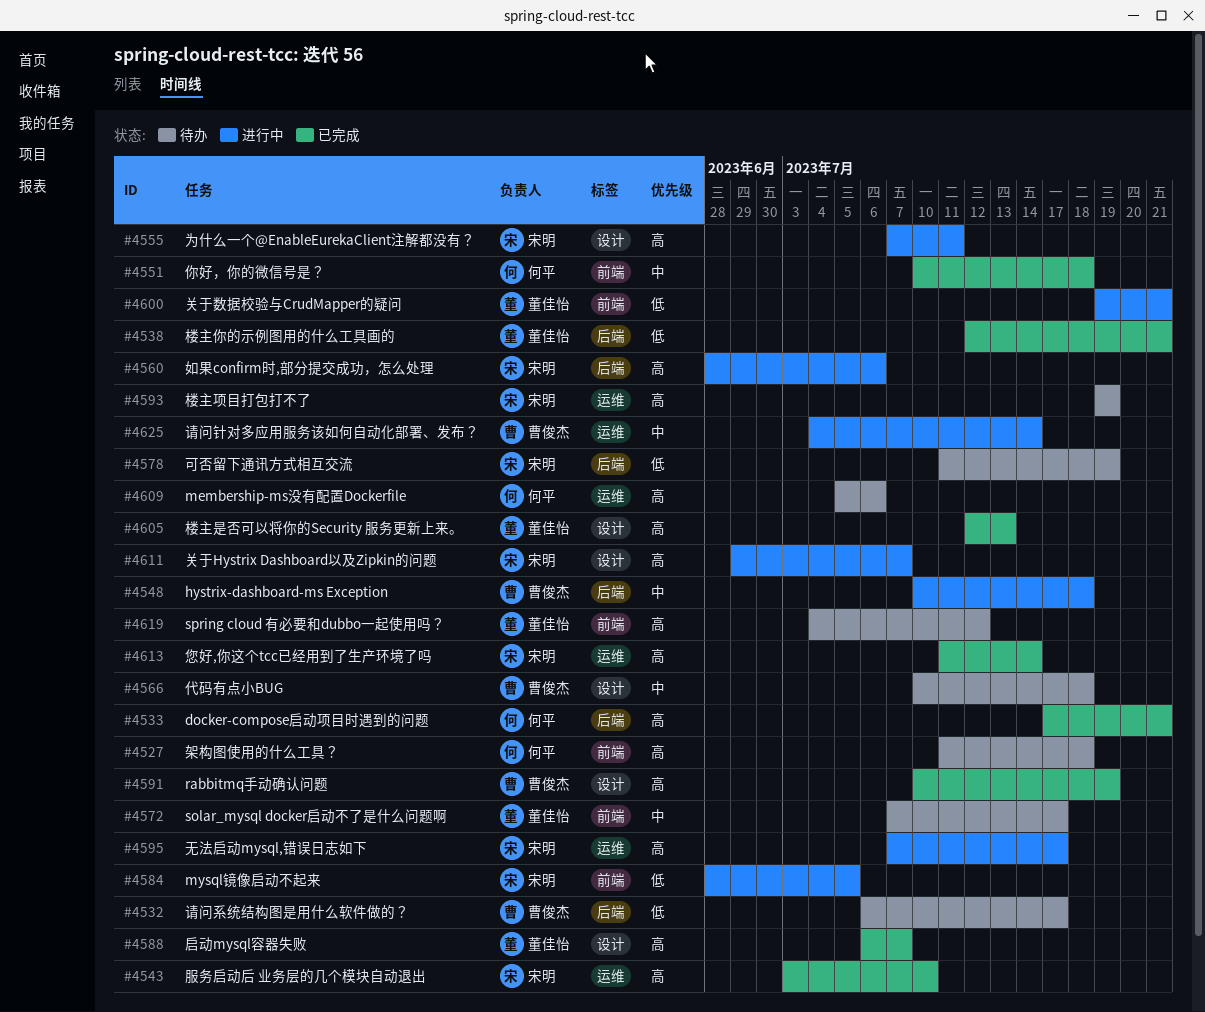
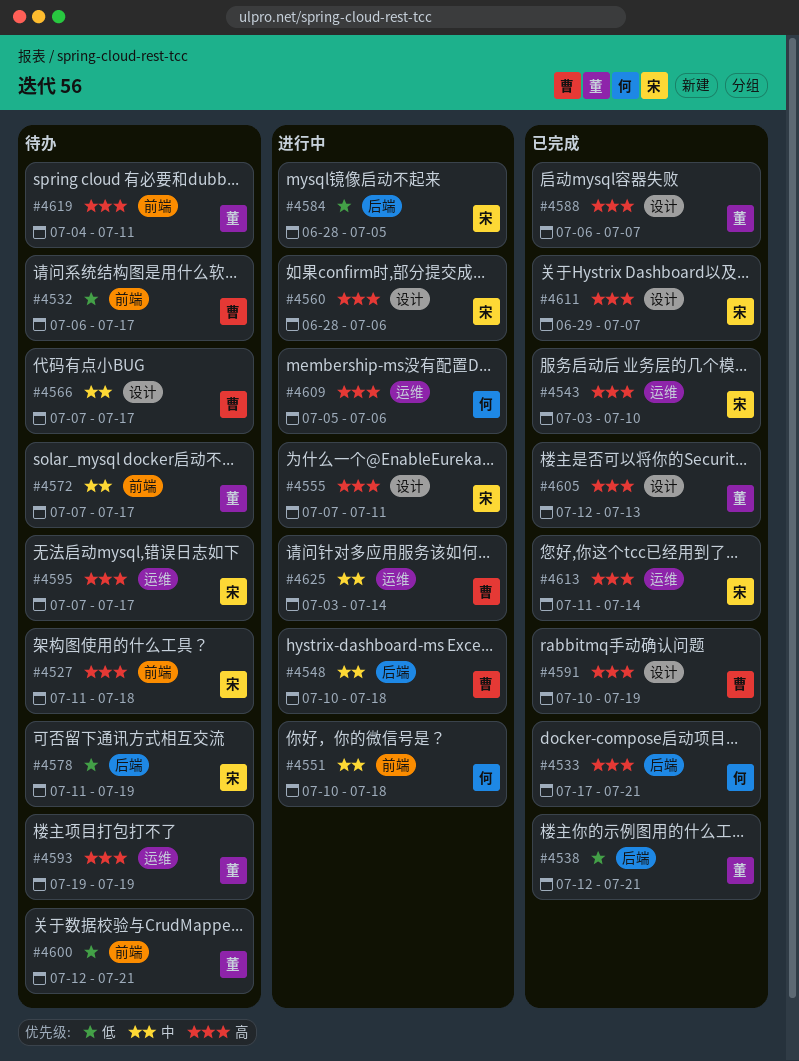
#4527, owner: 何平 -> 宋明
#4532, label: 后端 -> 前端
#4551, status: 已完成 -> 进行中
#4560, label: 后端 -> 设计
#4566, start: Jul 10 -> Jul 7
#4566, due: Jul 18 -> Jul 17
#4584, label: 前端 -> 后端
#4593, owner: 宋明 -> 董佳怡
#4595, status: 进行中 -> 待办
#4600, status: 进行中 -> 待办
#4600, start: Jul 19 -> Jul 12
#4609, status: 待办 -> 进行中
#4611, status: 进行中 -> 已完成
#4619, due: Jul 12 -> Jul 11
#4625, start: Jul 4 -> Jul 3

